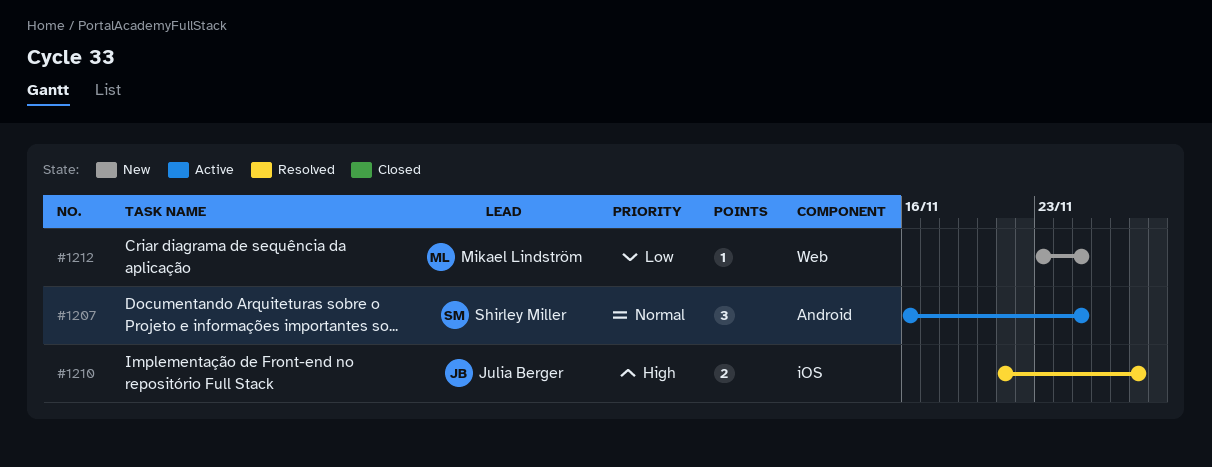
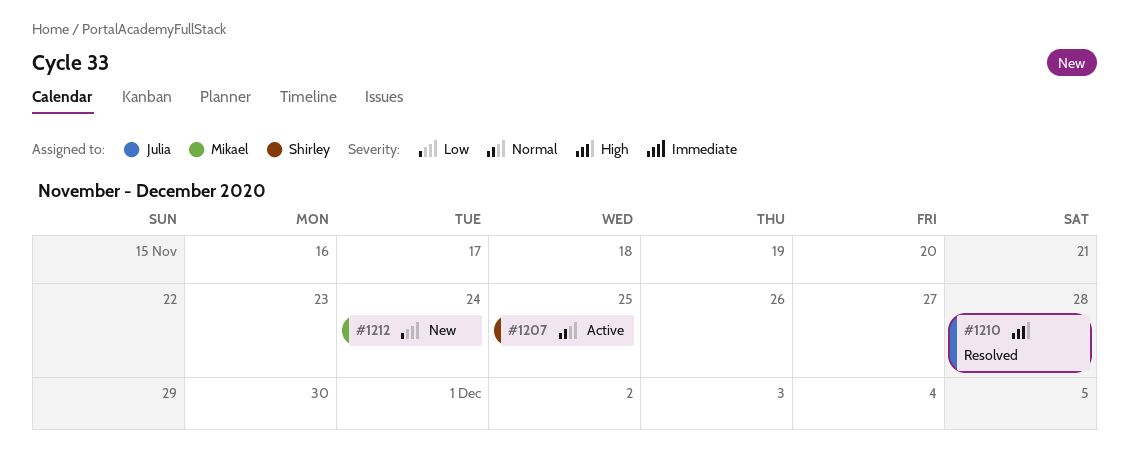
#1212, due: Nov 25 -> Nov 24

